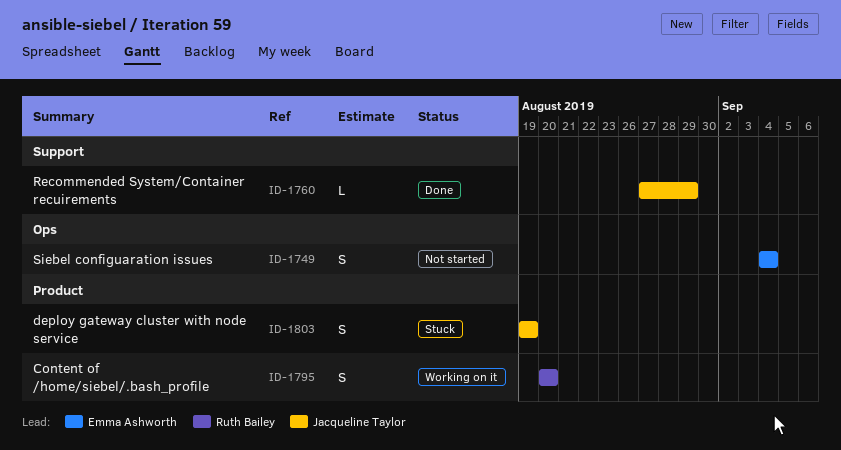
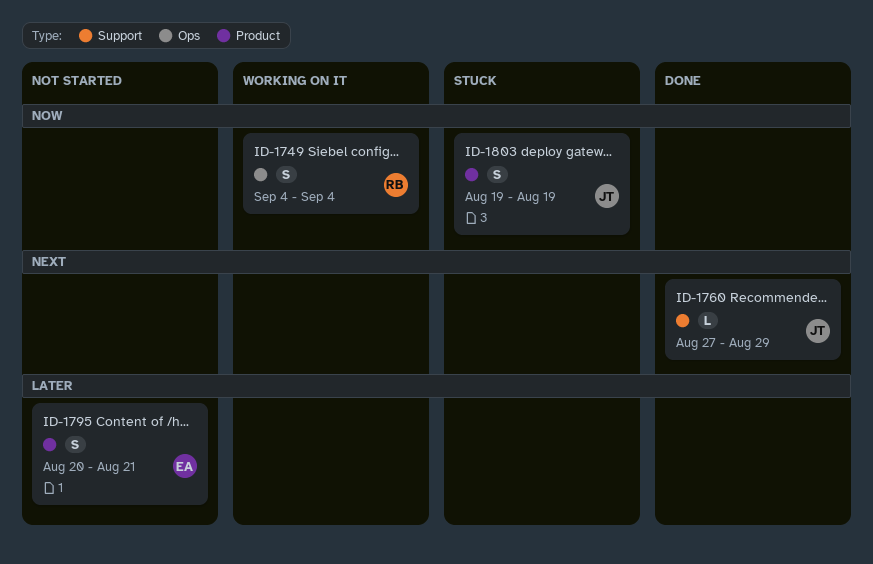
ID-1749, status: Not started -> Working on it
ID-1749, owner: Emma Ashworth -> Ruth Bailey
ID-1795, status: Working on it -> Not started
ID-1795, owner: Ruth Bailey -> Emma Ashworth
ID-1795, due: Aug 20 -> Aug 21

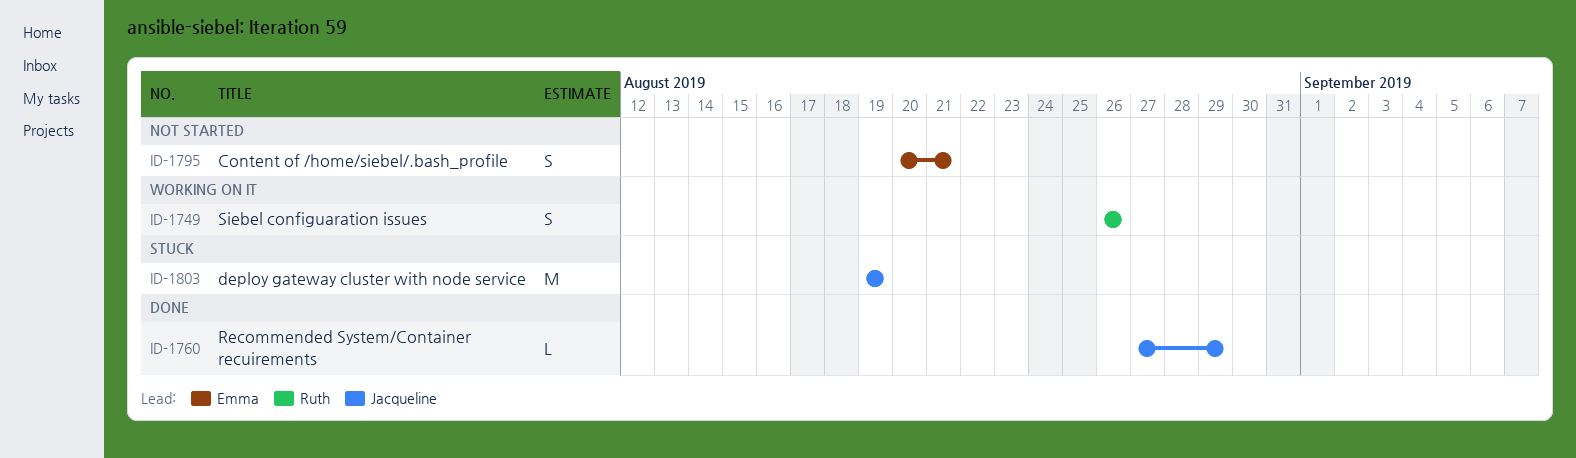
ID-1749, start: Sep 4 -> Aug 26
ID-1749, due: Sep 4 -> Aug 26
ID-1803, estimate: S -> M

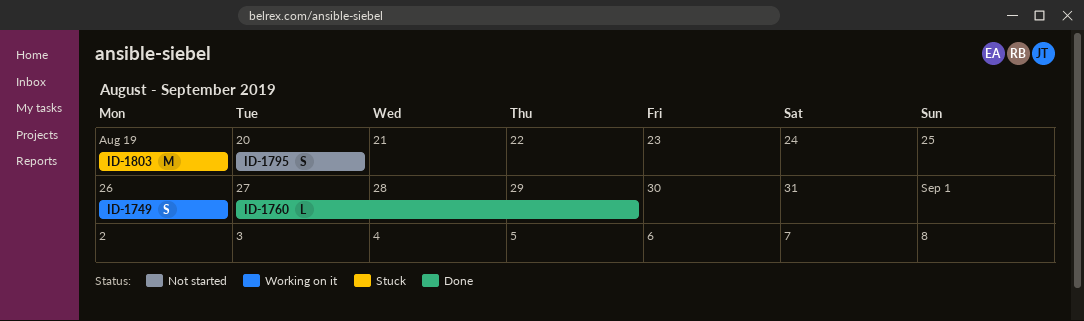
ID-1795, due: Aug 21 -> Aug 20

